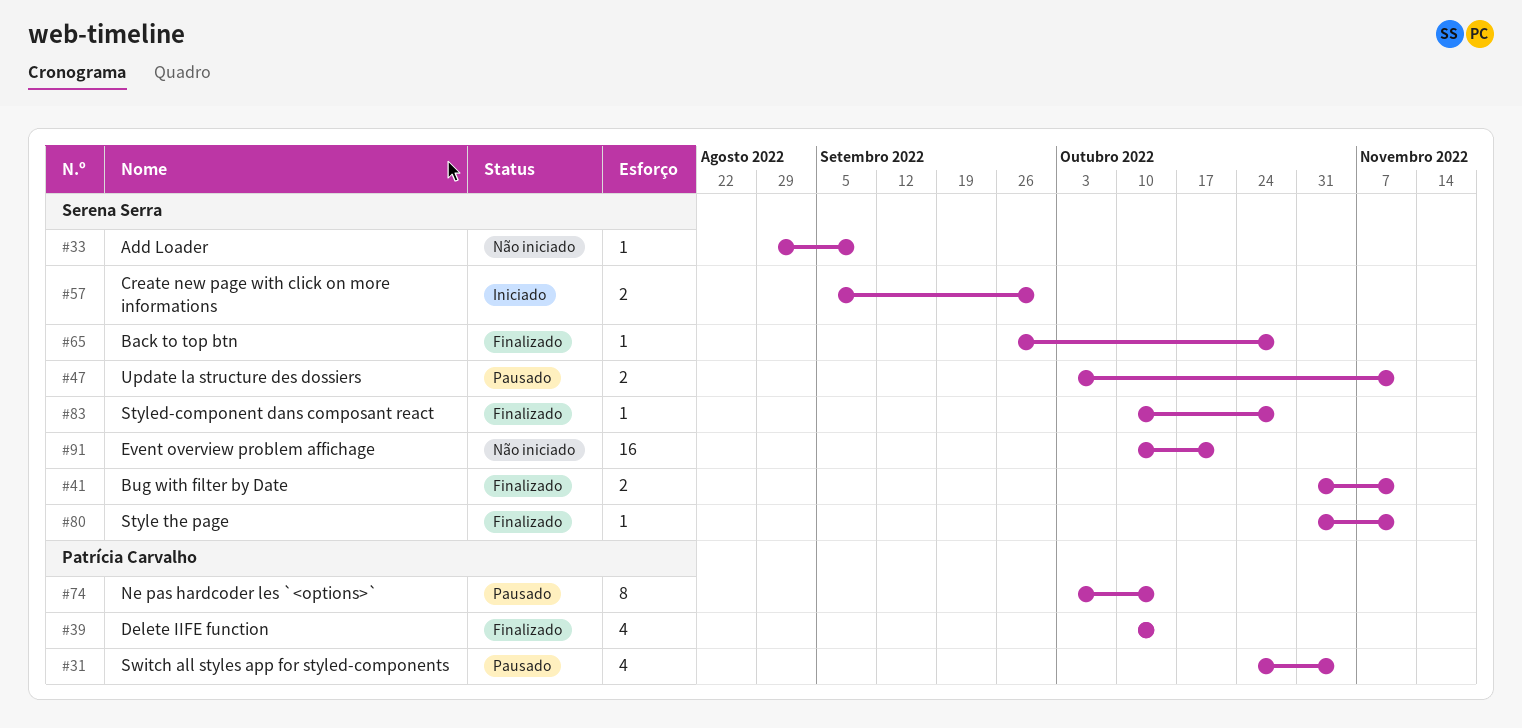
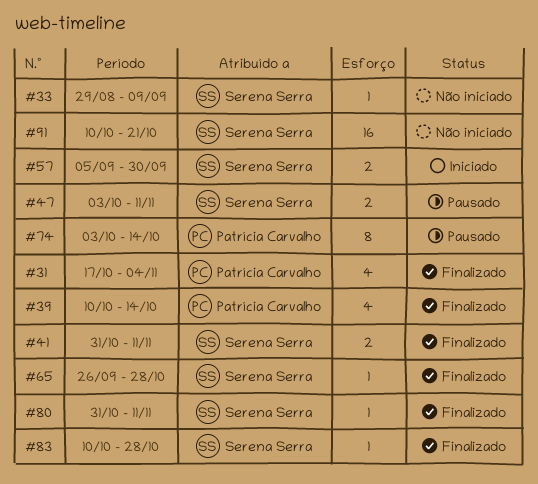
#31, status: Pausado -> Finalizado
#31, start: Oct 24 -> Oct 17

